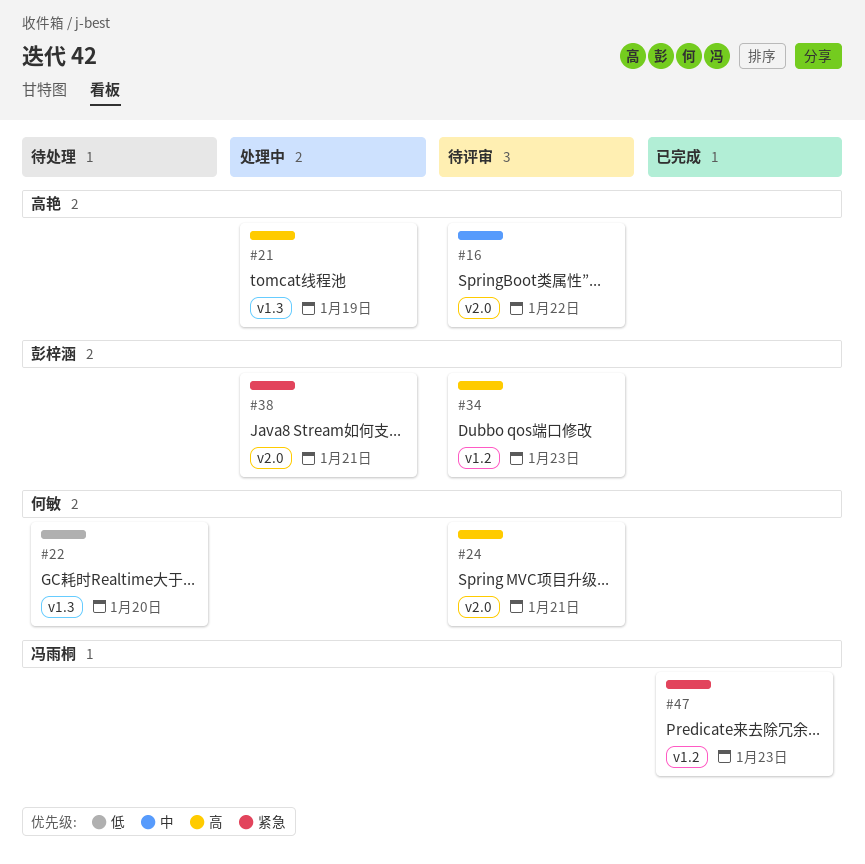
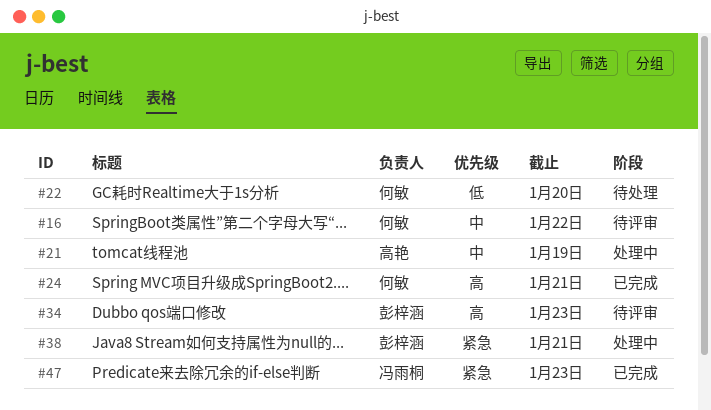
#16, owner: 高艳 -> 何敏
#21, priority: 高 -> 中
#24, status: 待评审 -> 已完成

